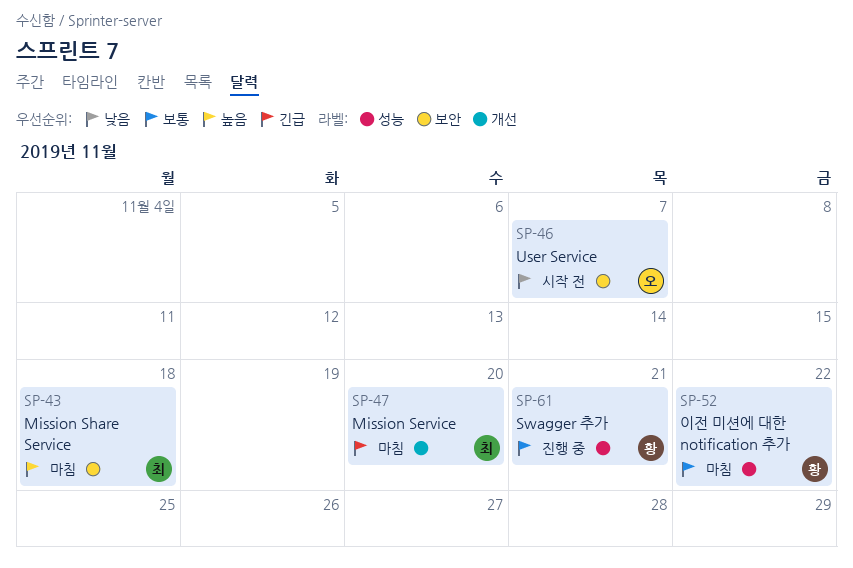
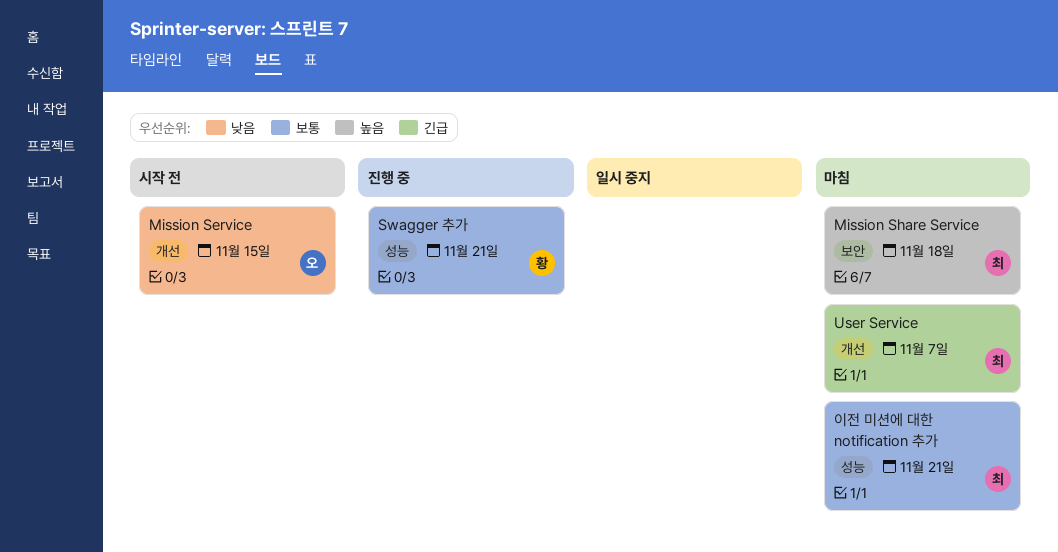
Mission Service, status: 마침 -> 시작 전
Mission Service, owner: 최 -> 오
Mission Service, priority: 긴급 -> 낮음
Mission Service, due: Nov 20 -> Nov 15
User Service, status: 시작 전 -> 마침
User Service, owner: 오 -> 최
User Service, priority: 낮음 -> 긴급
User Service, label: 보안 -> 개선
이전 미션에 대한 notification 추가, owner: 황 -> 최
이전 미션에 대한 notification 추가, due: Nov 22 -> Nov 21

